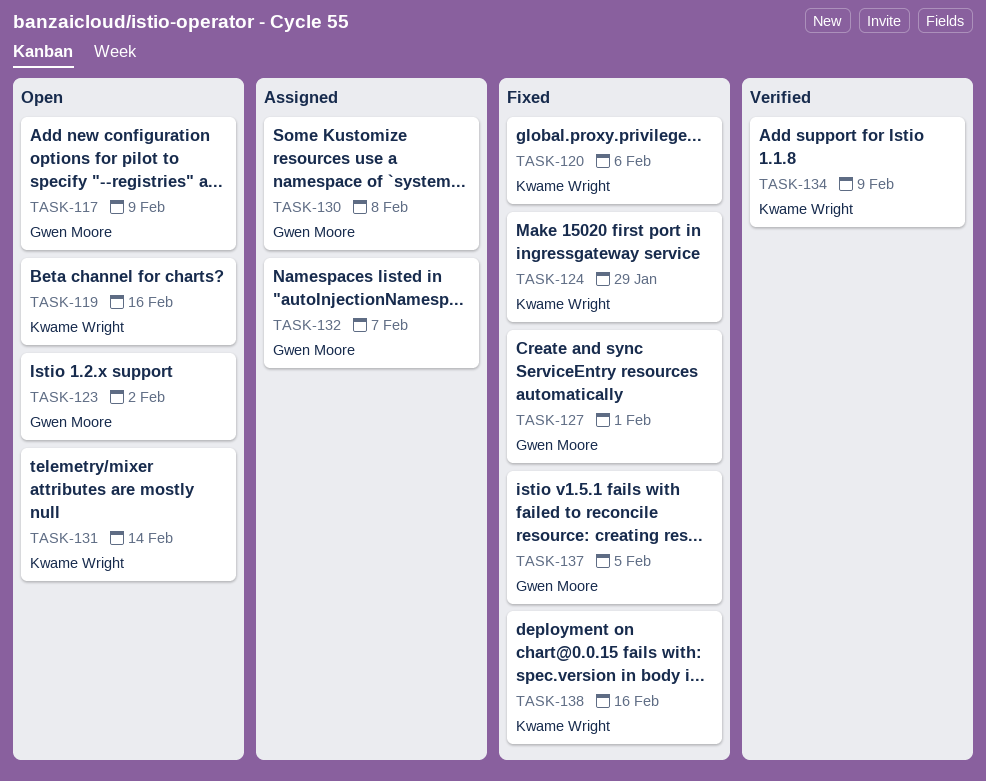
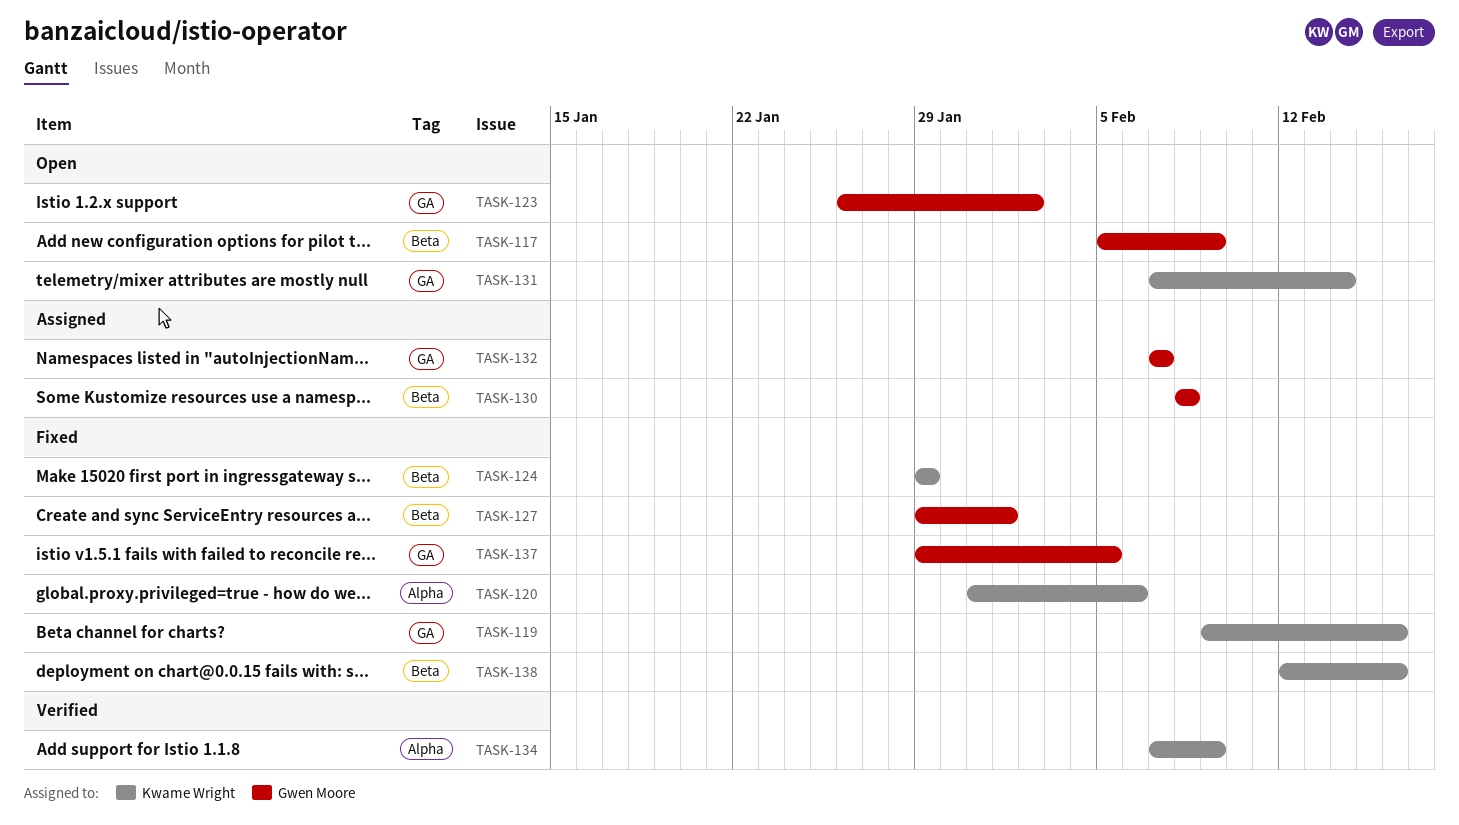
TASK-119, status: Open -> Fixed

